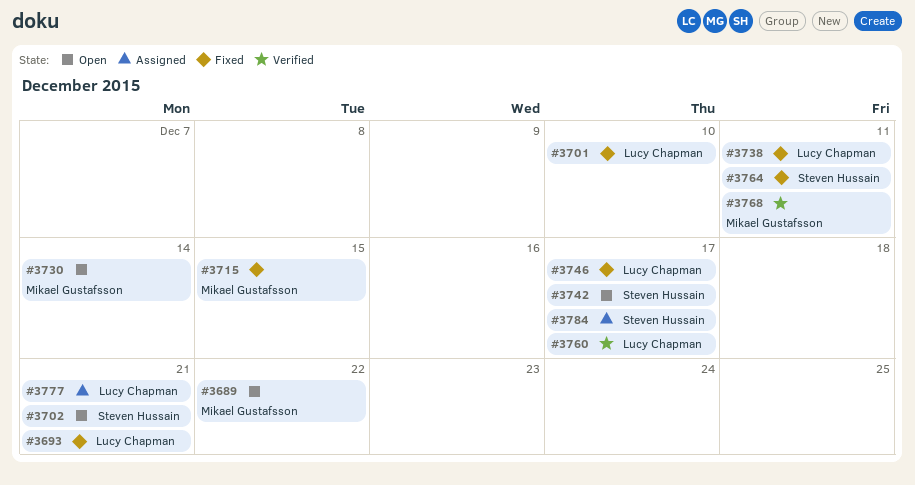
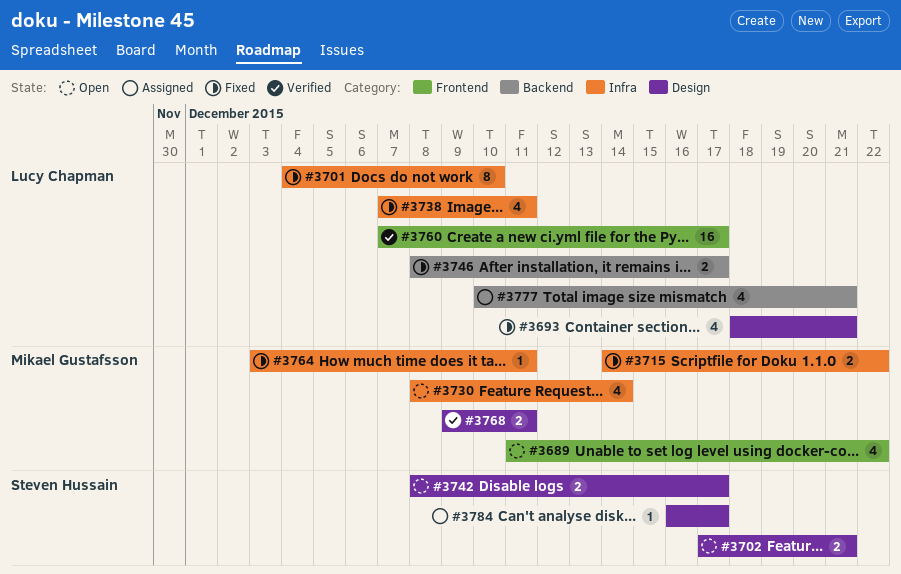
#3715, due: Dec 15 -> Dec 22
#3764, owner: Steven Hussain -> Mikael Gustafsson

